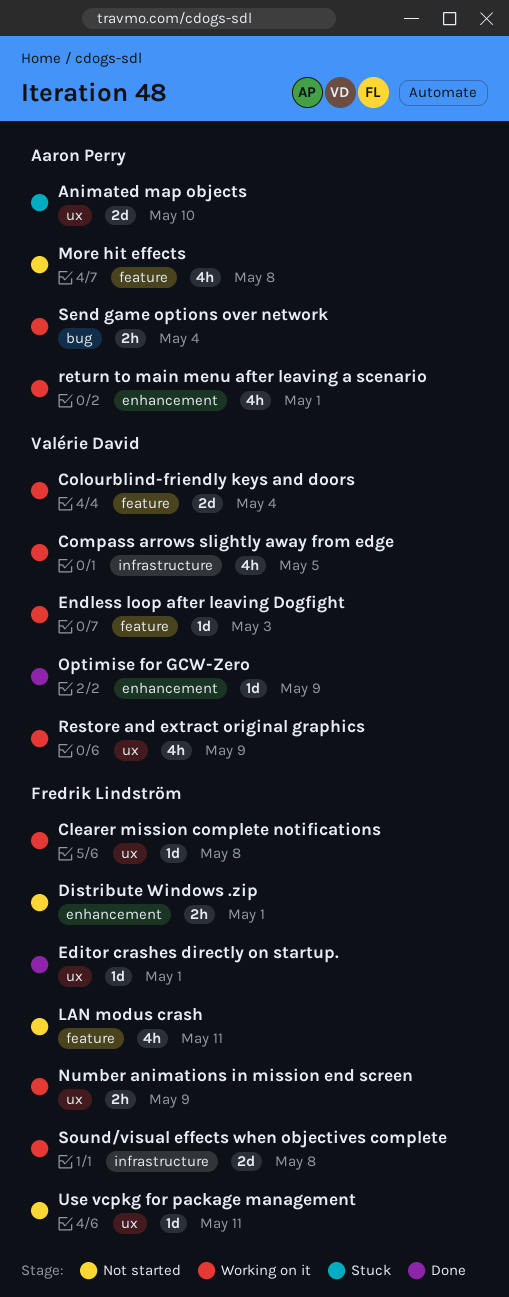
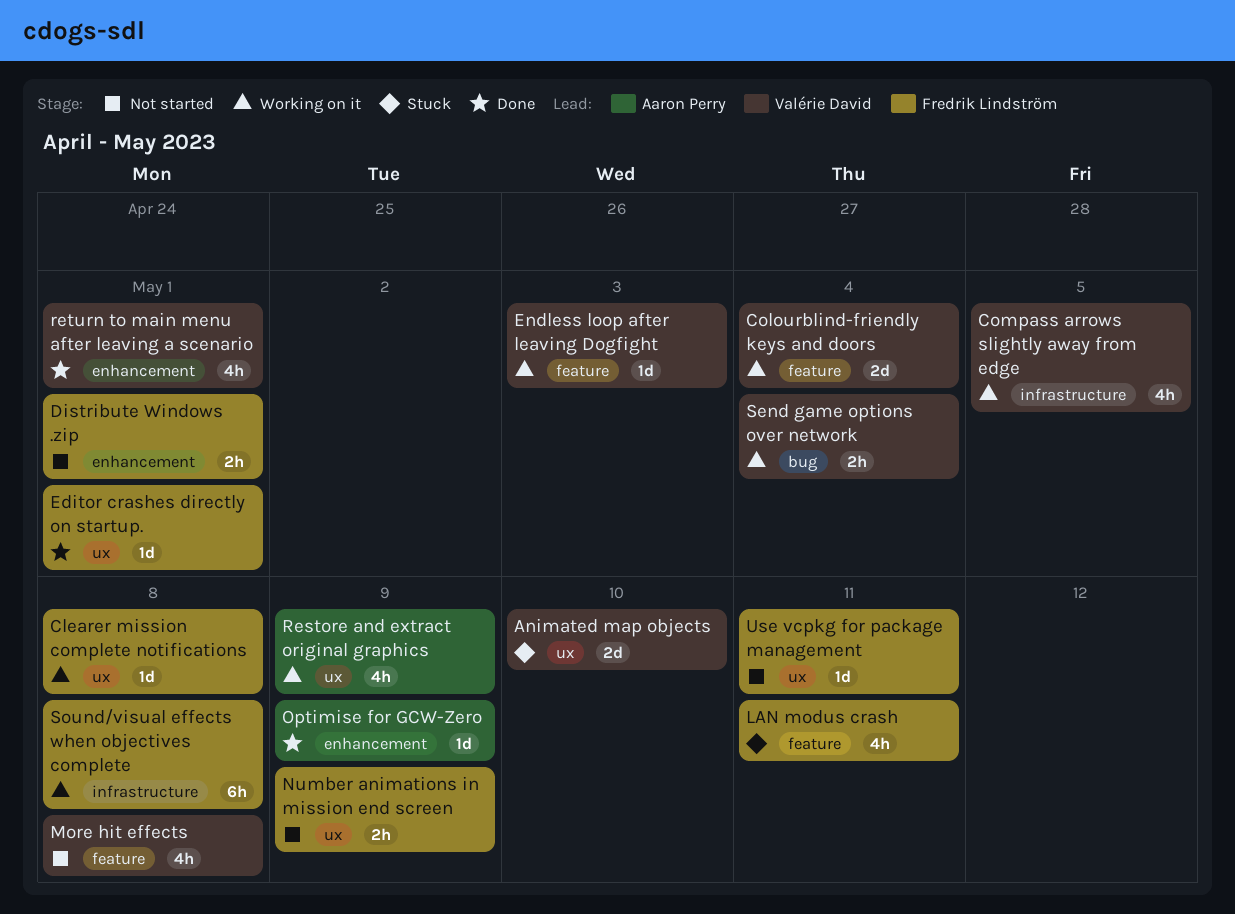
Animated map objects, owner: Aaron Perry -> Valérie David
LAN modus crash, status: Not started -> Stuck
More hit effects, owner: Aaron Perry -> Valérie David
Number animations in mission end screen, status: Working on it -> Not started
Optimise for GCW-Zero, owner: Valérie David -> Aaron Perry
Restore and extract original graphics, owner: Valérie David -> Aaron Perry
return to main menu after leaving a scenario, status: Working on it -> Done
return to main menu after leaving a scenario, owner: Aaron Perry -> Valérie David
Send game options over network, owner: Aaron Perry -> Valérie David
Sound/visual effects when objectives complete, estimate: 2d -> 6h

